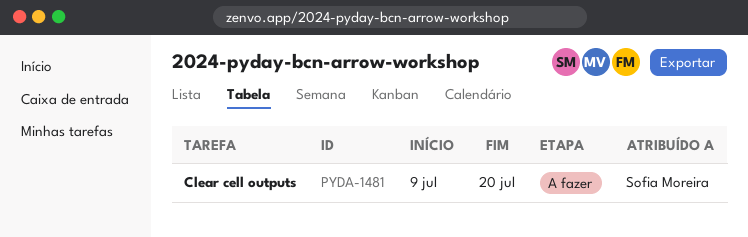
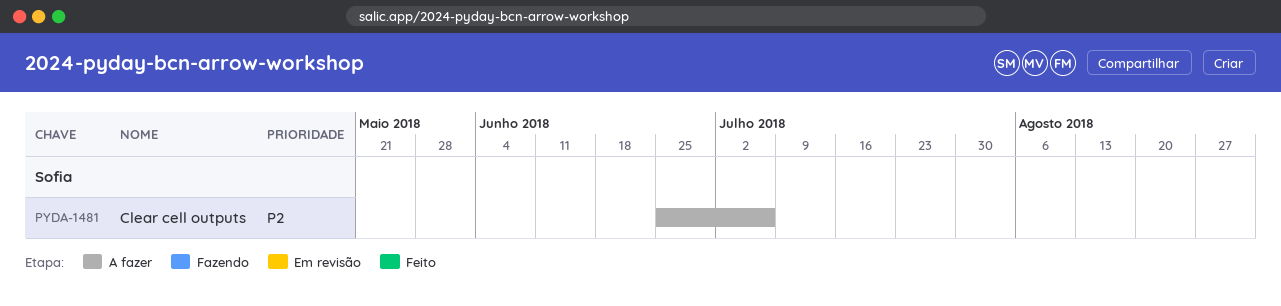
PYDA-1481, start: Jul 9 -> Jun 25
PYDA-1481, due: Jul 20 -> Jul 6

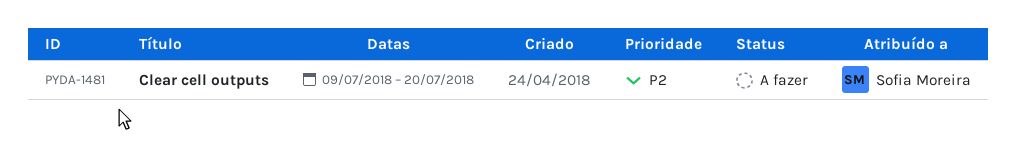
PYDA-1481, start: Jun 25 -> Jul 9
PYDA-1481, due: Jul 6 -> Jul 20

